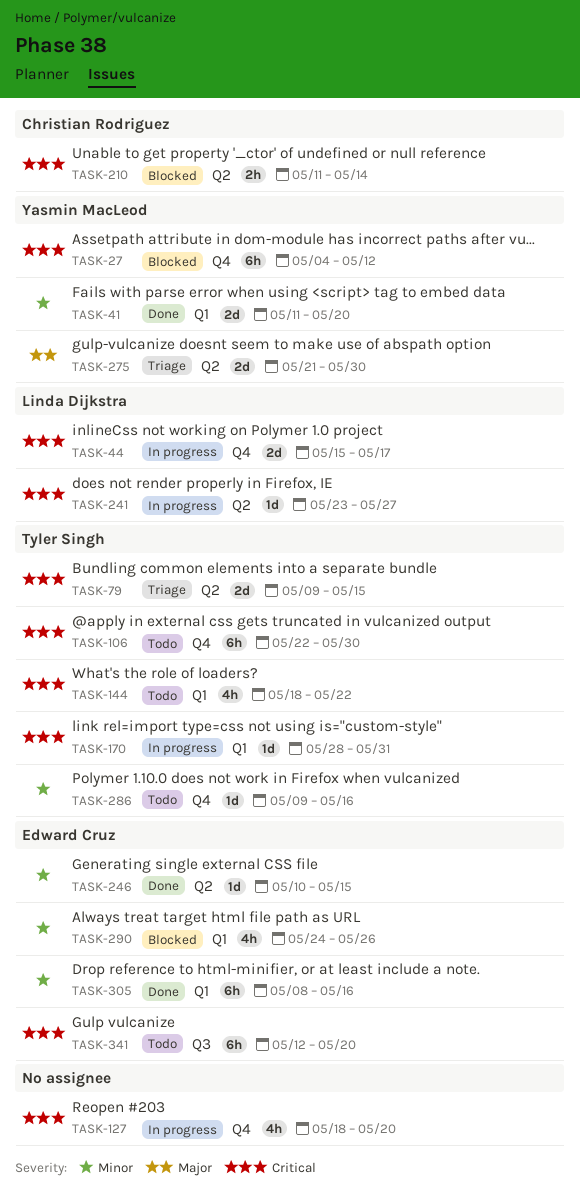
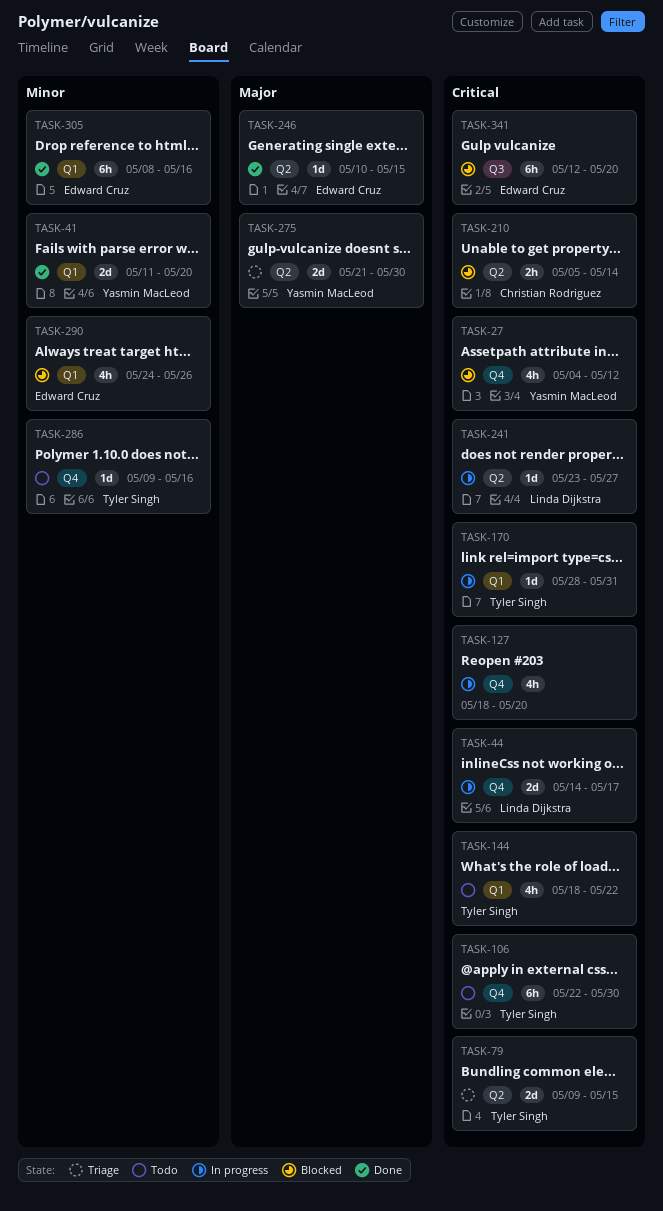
TASK-27, estimate: 6h -> 4h
TASK-44, start: May 15 -> May 14
TASK-210, start: May 11 -> May 5
TASK-246, priority: Minor -> Major
TASK-341, status: Todo -> Blocked

